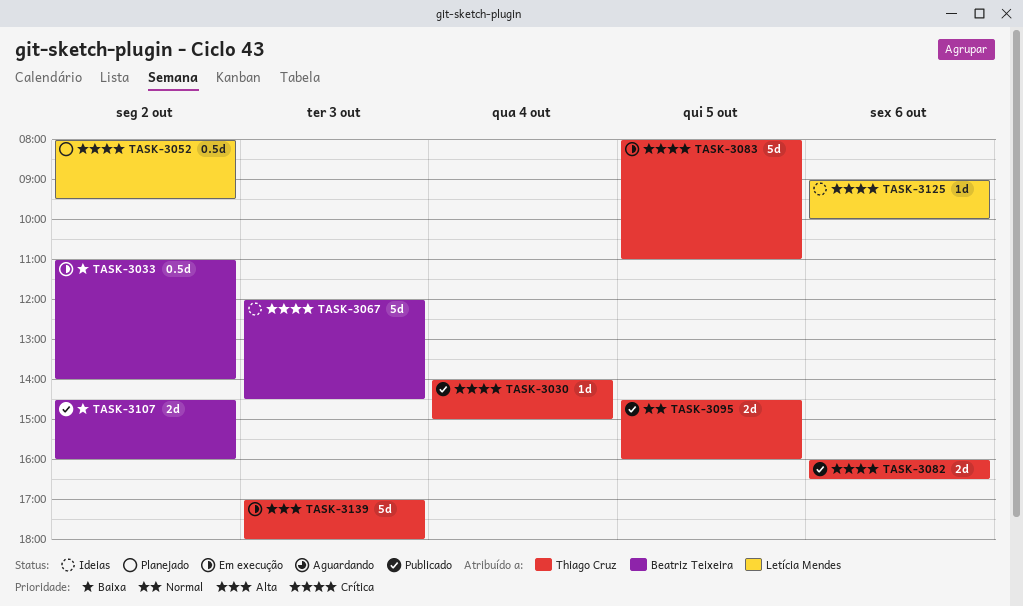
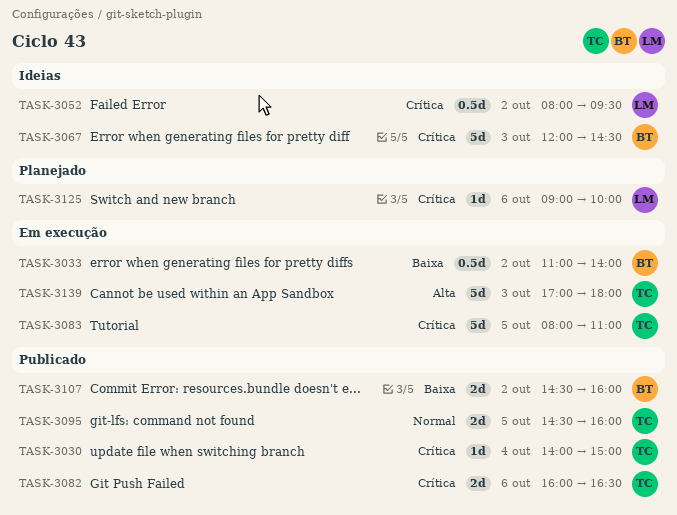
TASK-3052, status: Planejado -> Ideias
TASK-3125, status: Ideias -> Planejado

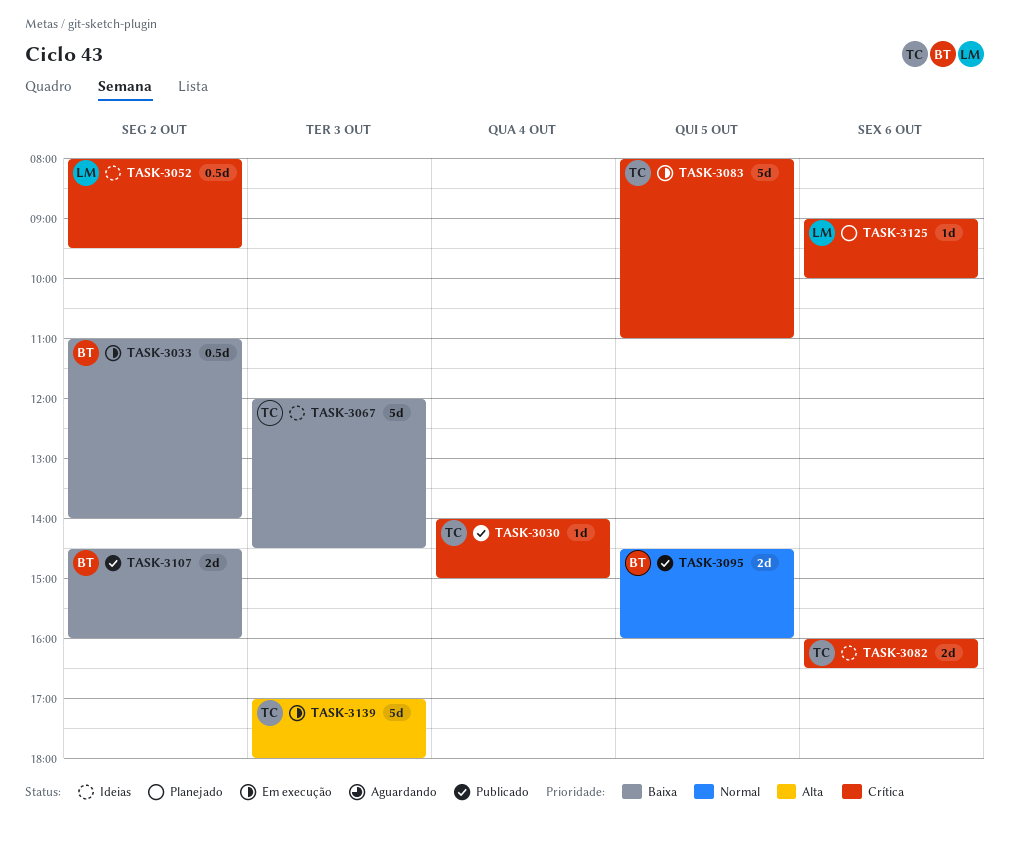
TASK-3067, owner: BT -> TC
TASK-3067, priority: Crítica -> Baixa
TASK-3082, status: Publicado -> Ideias
TASK-3095, owner: TC -> BT

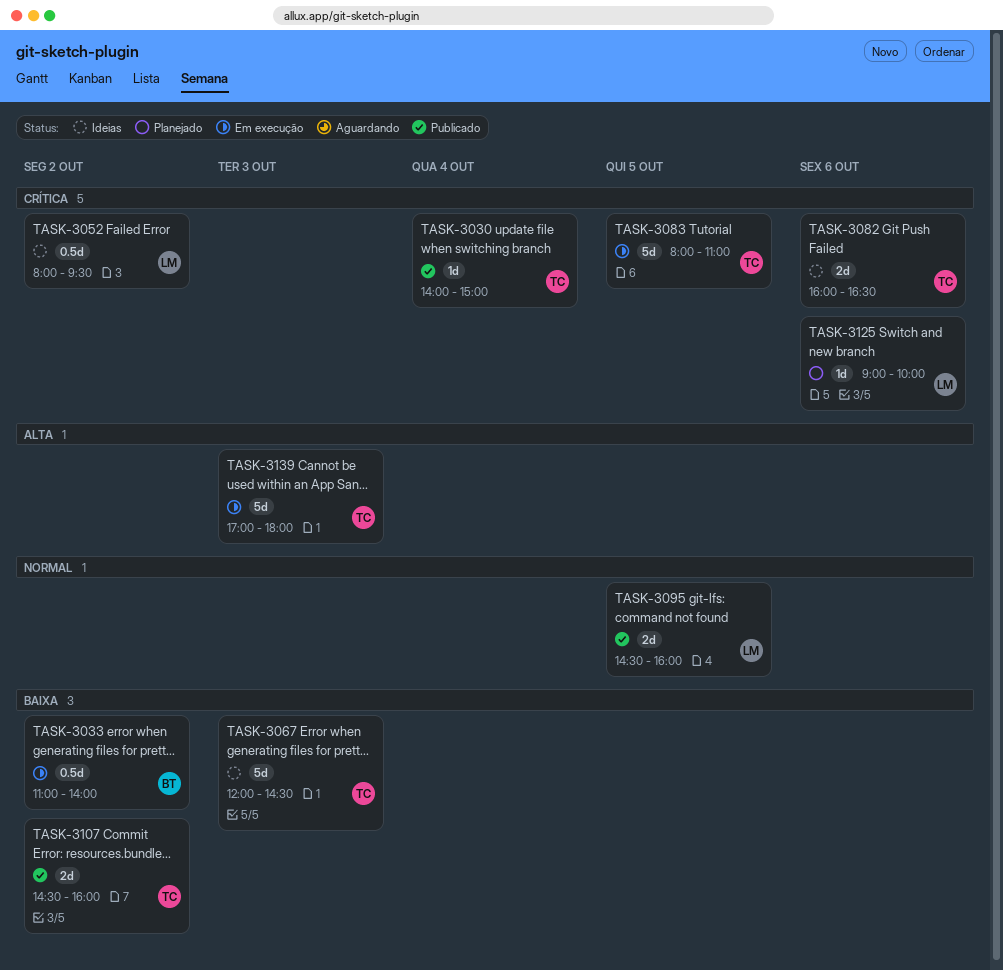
TASK-3095, owner: BT -> LM
TASK-3107, owner: BT -> TC

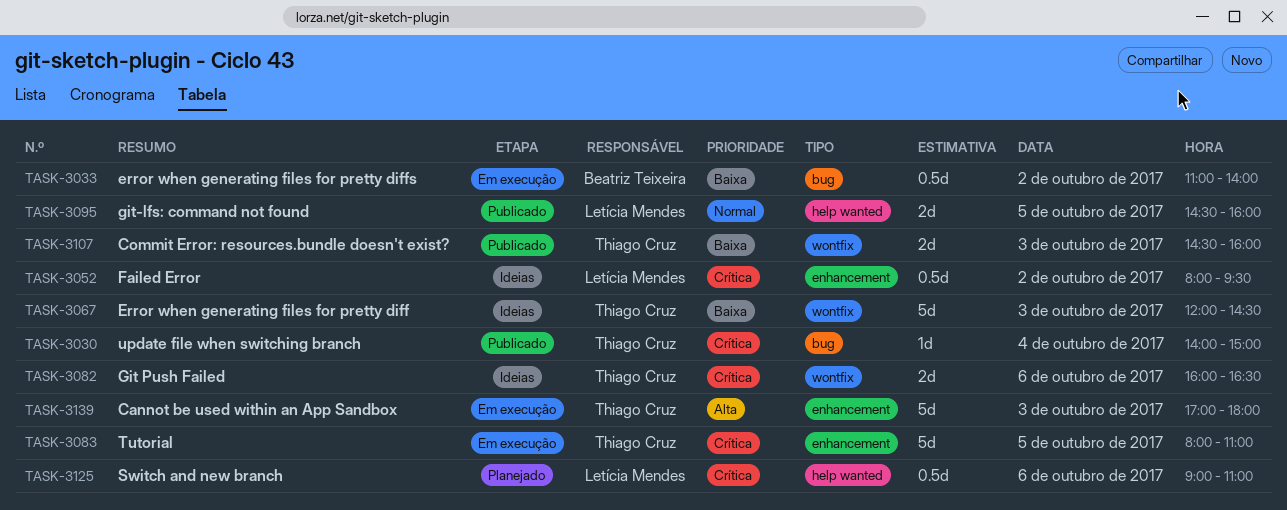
TASK-3107, day: Oct 2 -> Oct 3
TASK-3125, estimate: 1d -> 0.5d
TASK-3125, ends: 10:00 -> 11:00

